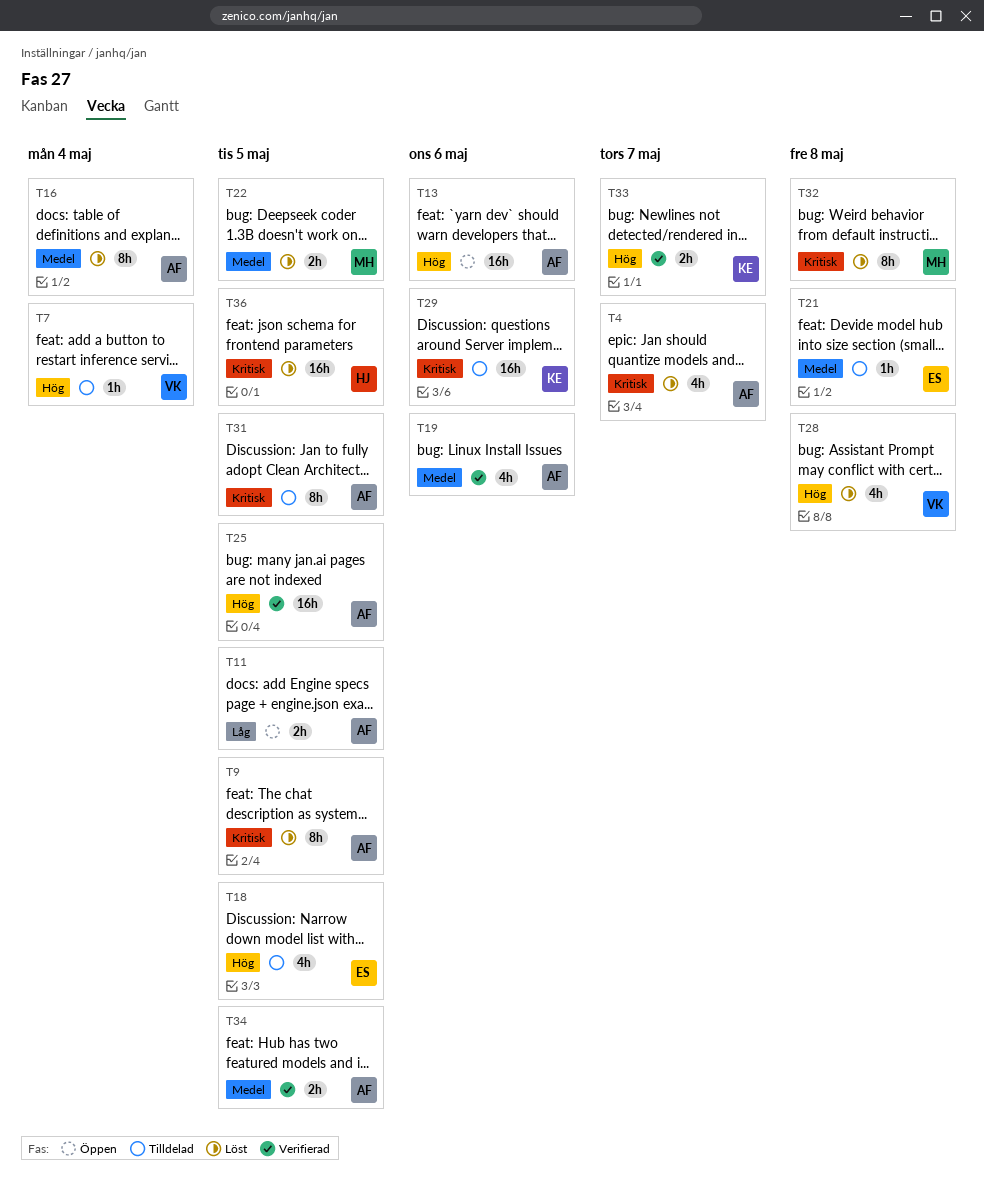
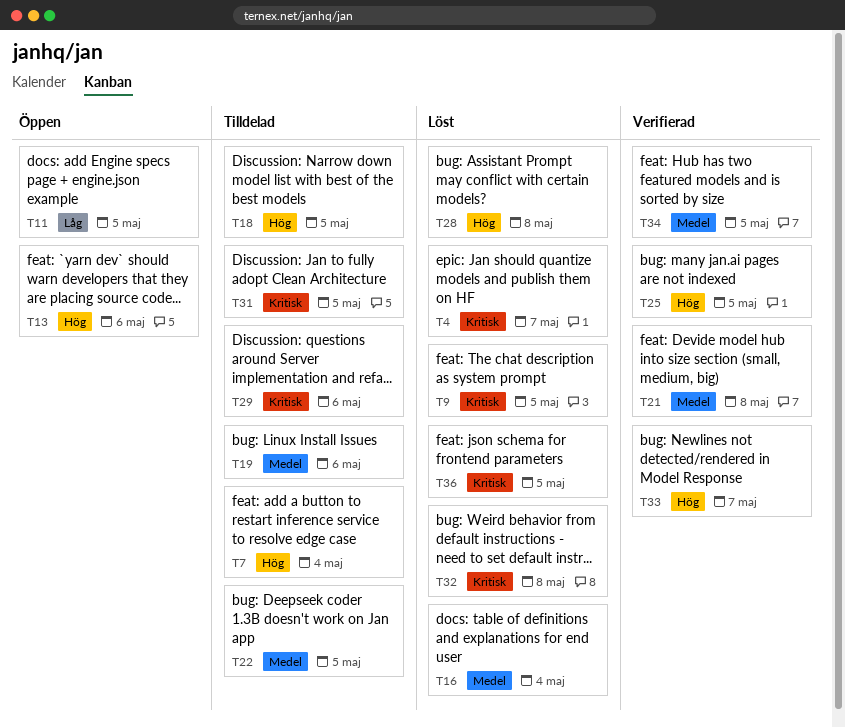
T19, status: Verifierad -> Tilldelad
T21, status: Tilldelad -> Verifierad
T22, status: Löst -> Tilldelad

